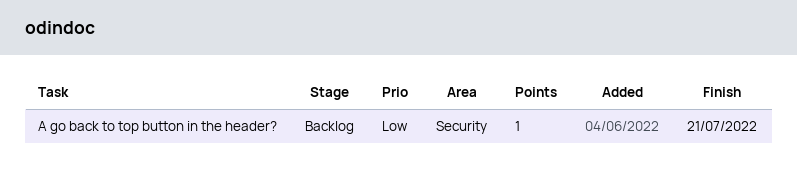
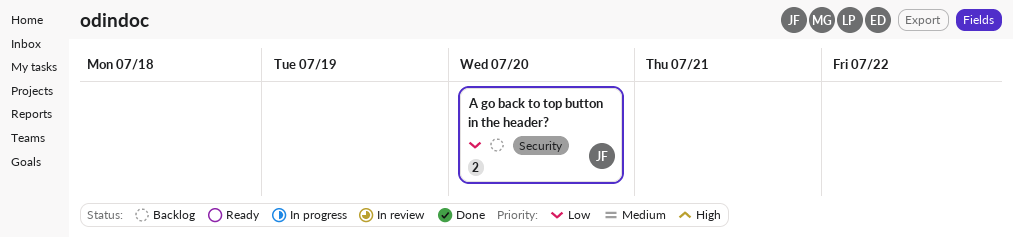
A go back to top button in the header?, estimate: 1 -> 2
A go back to top button in the header?, due: Jul 21 -> Jul 20

